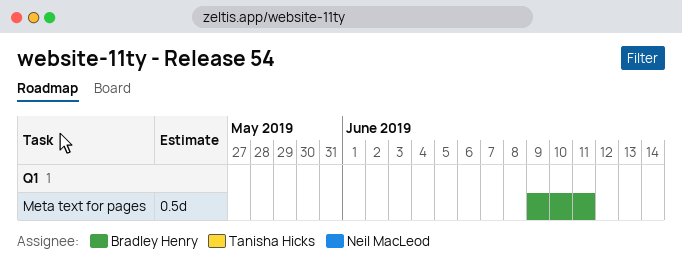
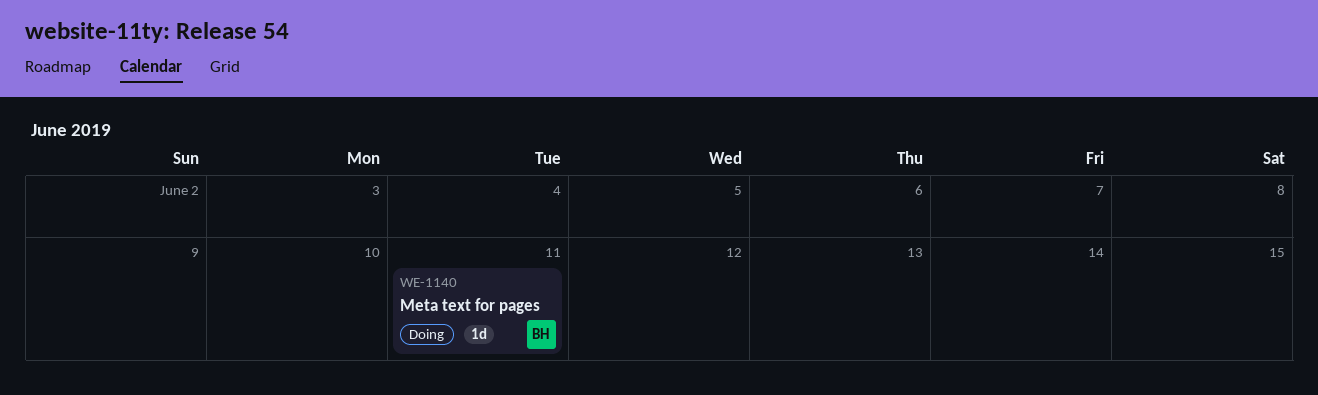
Meta text for pages, estimate: 0.5d -> 1d

